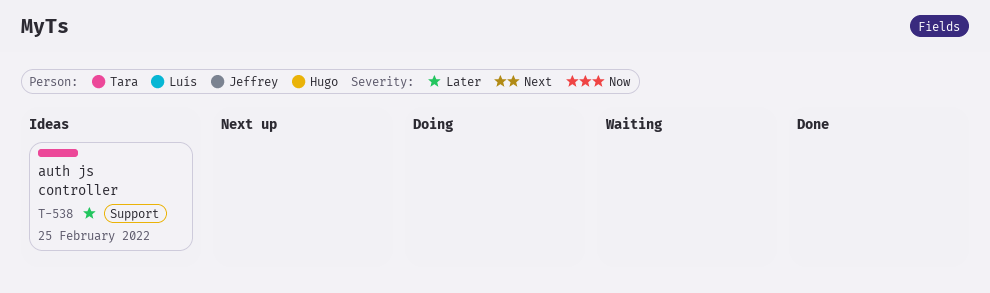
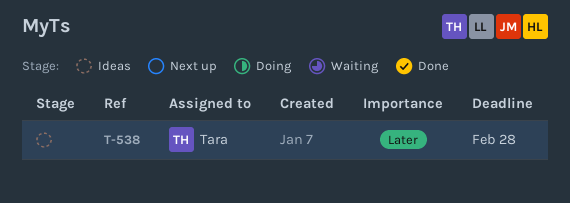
T-538, due: Feb 25 -> Feb 28

